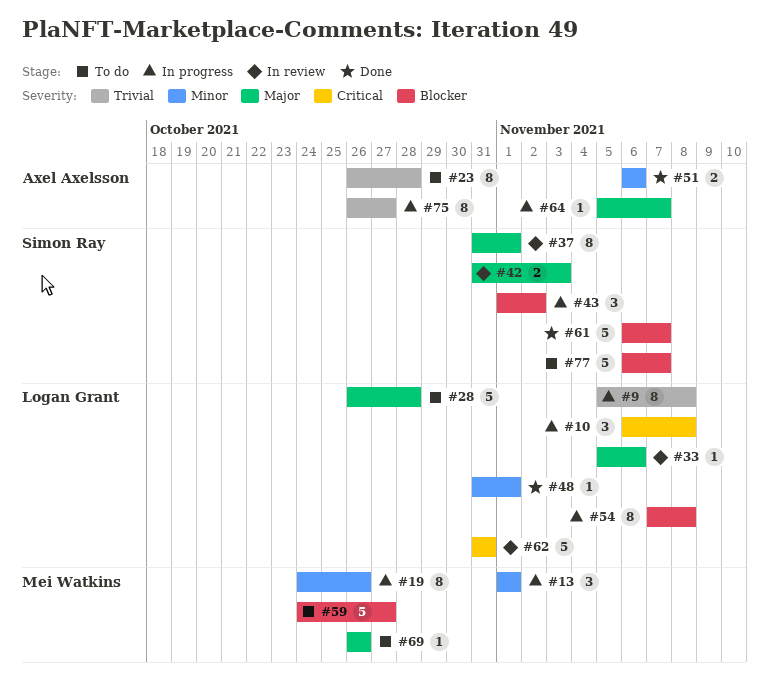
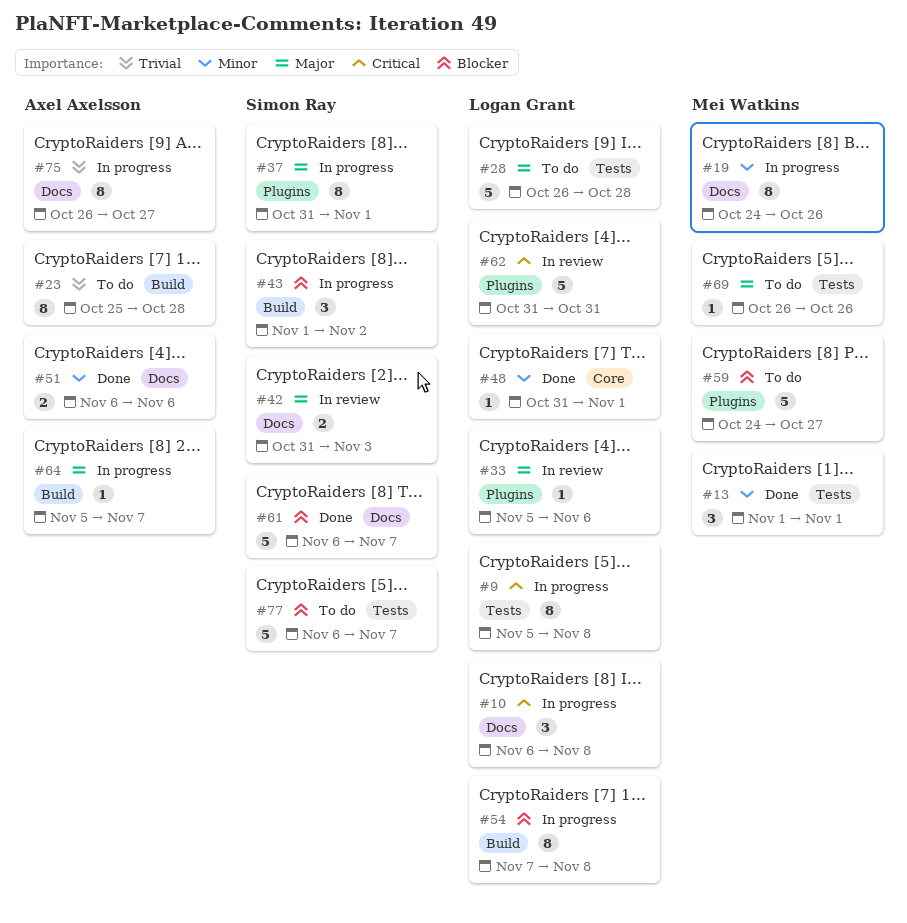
#9, priority: Trivial -> Critical
#13, status: In progress -> Done
#23, start: Oct 26 -> Oct 25
#37, status: In review -> In progress

